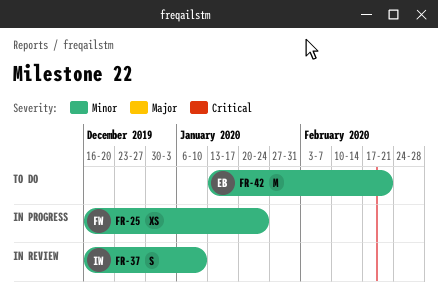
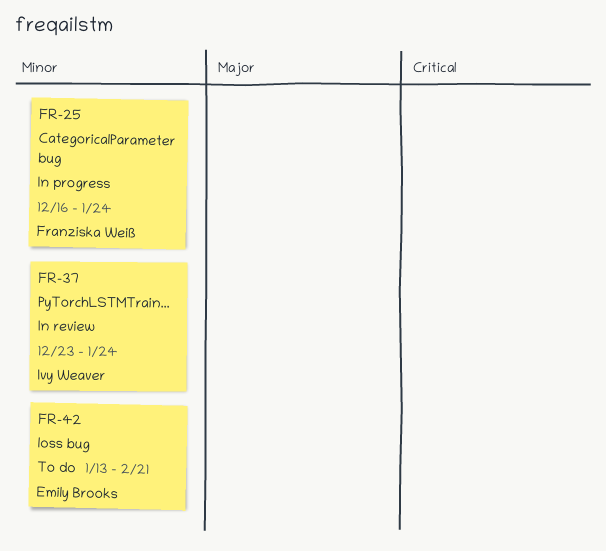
FR-37, start: Dec 16 -> Dec 23
FR-37, due: Jan 10 -> Jan 24

